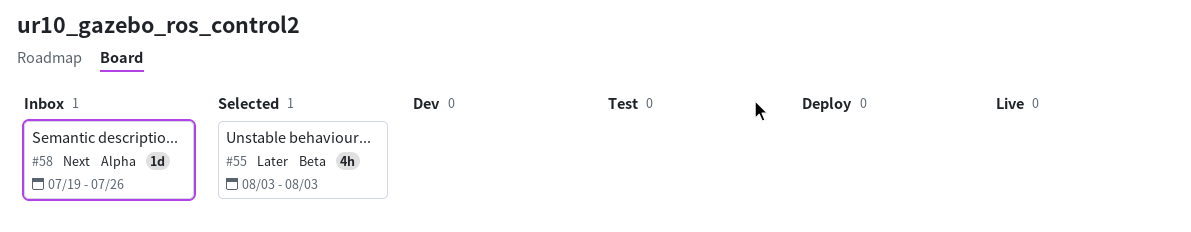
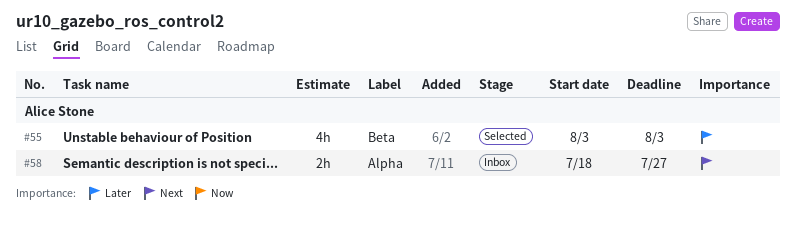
#58, estimate: 1d -> 2h
#58, start: Jul 19 -> Jul 18
#58, due: Jul 26 -> Jul 27

